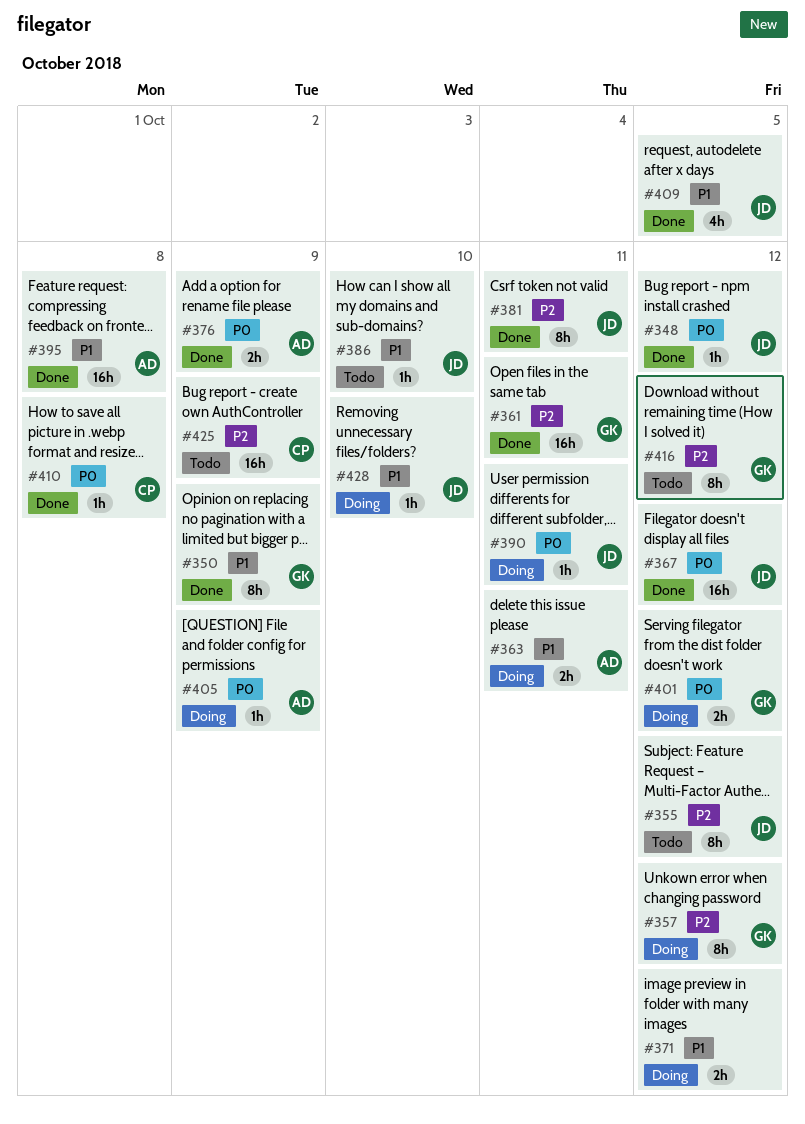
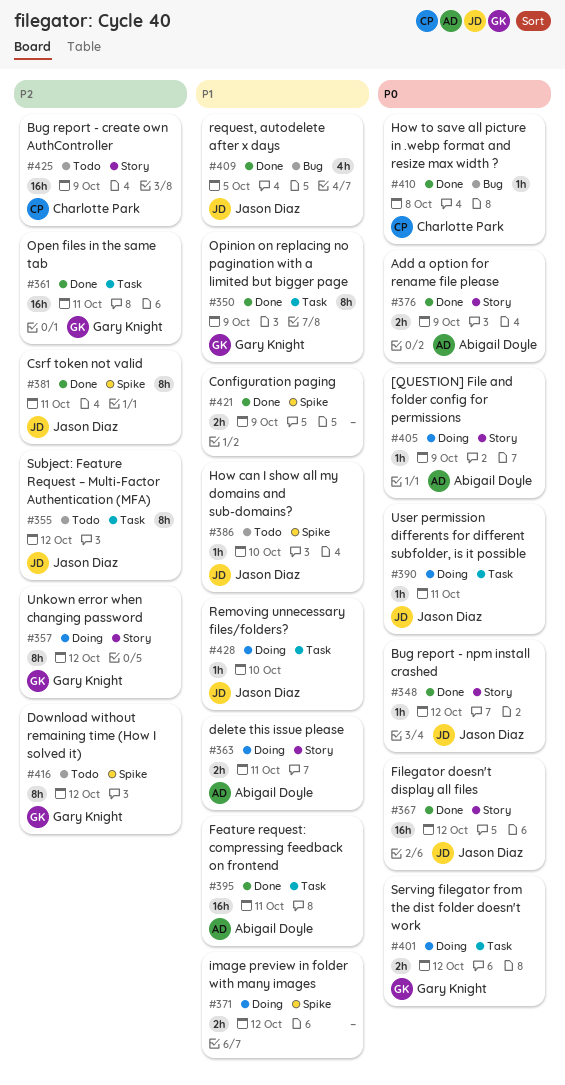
#395, due: Oct 8 -> Oct 11
#421: none -> present

